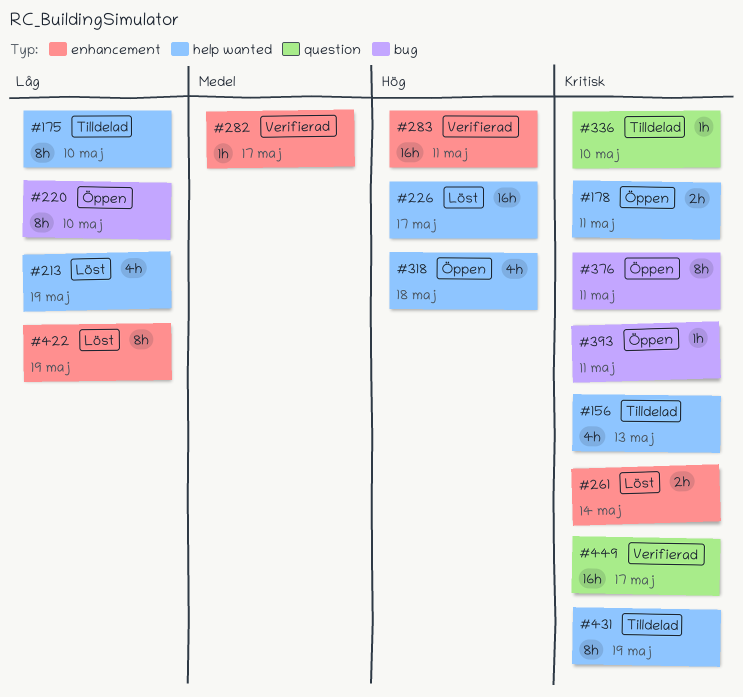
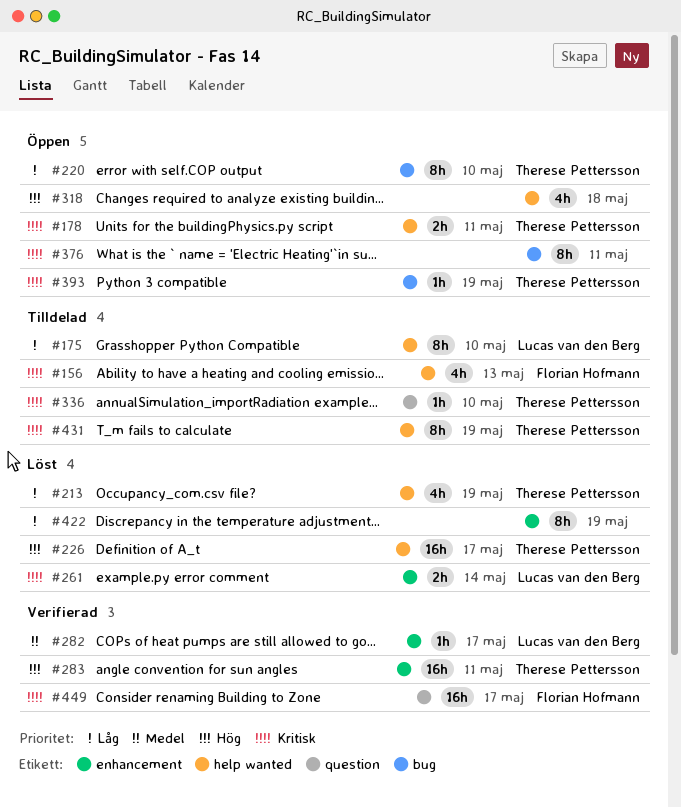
#393, due: May 11 -> May 19

